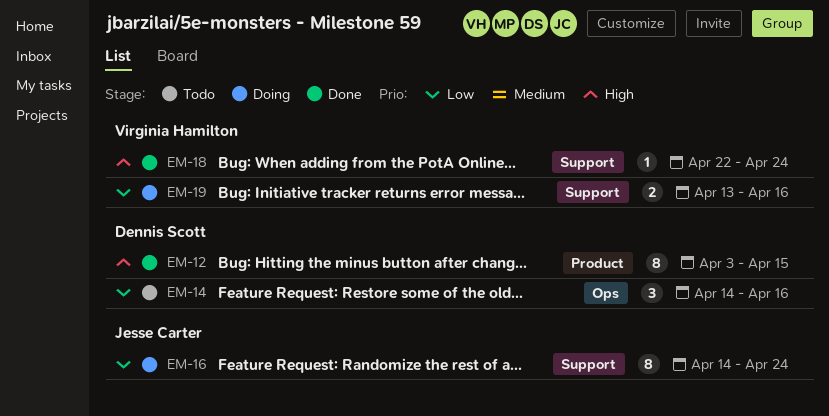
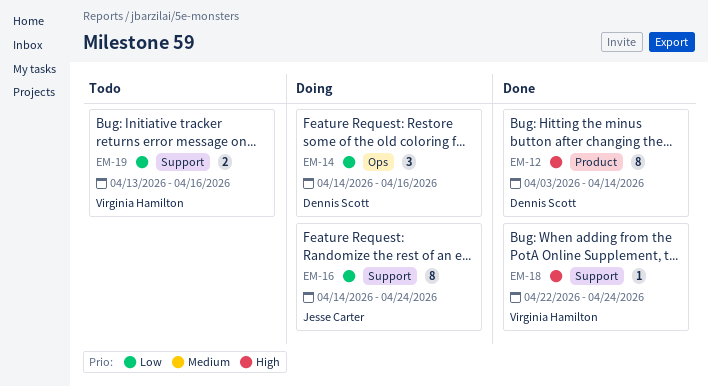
EM-12, due: Apr 15 -> Apr 14
EM-14, status: Todo -> Doing
EM-19, status: Doing -> Todo

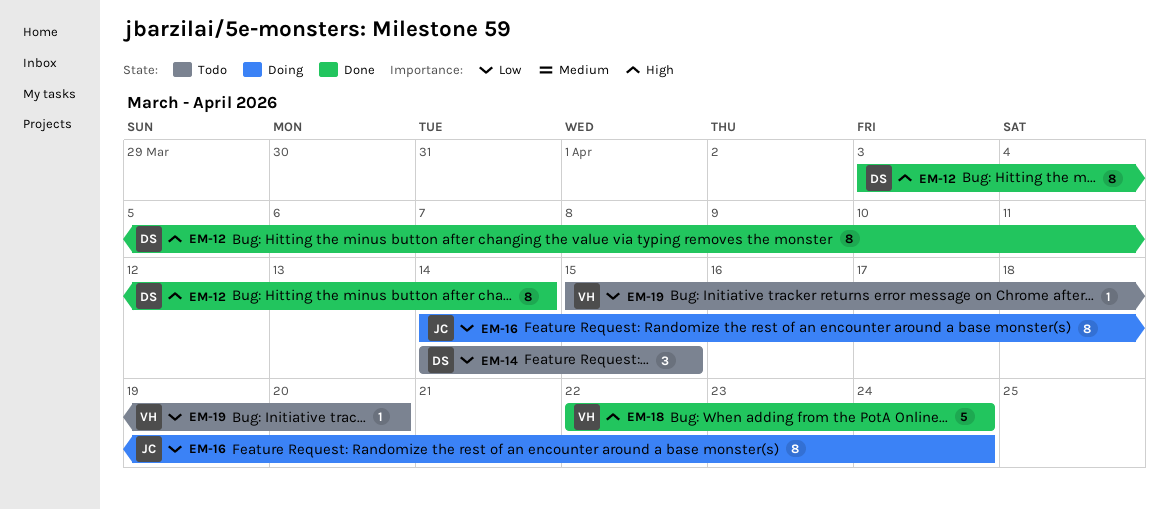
EM-14, status: Doing -> Todo
EM-14, due: Apr 16 -> Apr 15
EM-18, estimate: 1 -> 5
EM-19, estimate: 2 -> 1
EM-19, start: Apr 13 -> Apr 15
EM-19, due: Apr 16 -> Apr 20

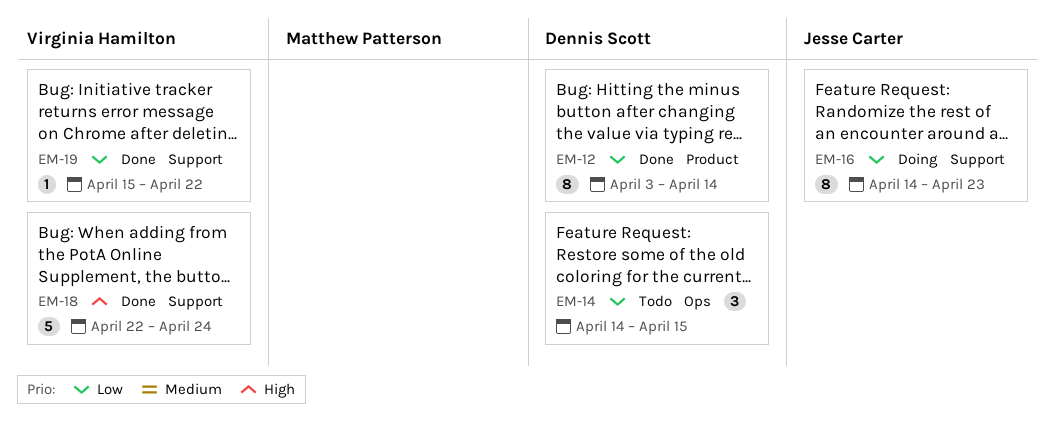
EM-12, priority: High -> Low
EM-16, due: Apr 24 -> Apr 23
EM-19, status: Todo -> Done
EM-19, due: Apr 20 -> Apr 22

